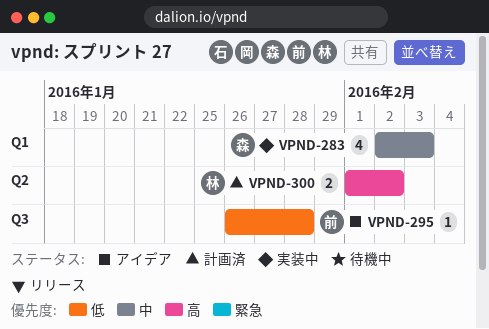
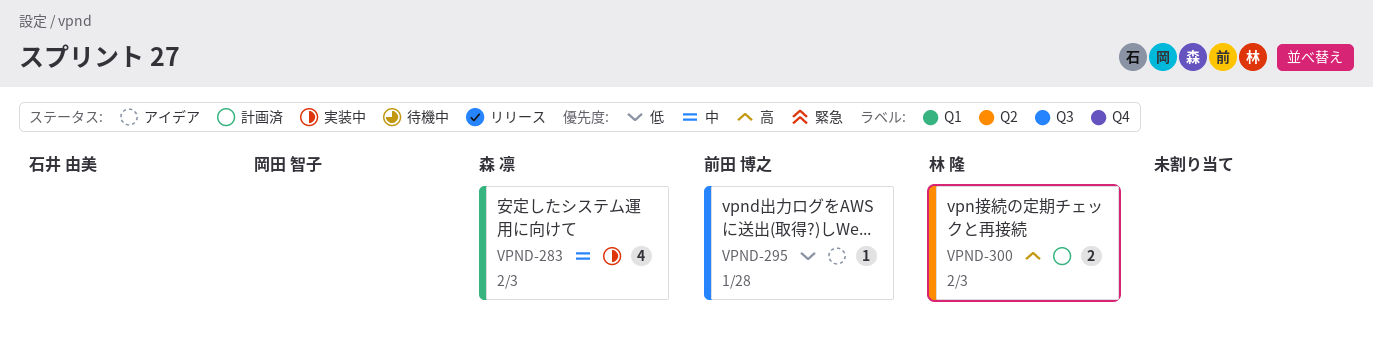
VPND-300, due: Feb 2 -> Feb 3

